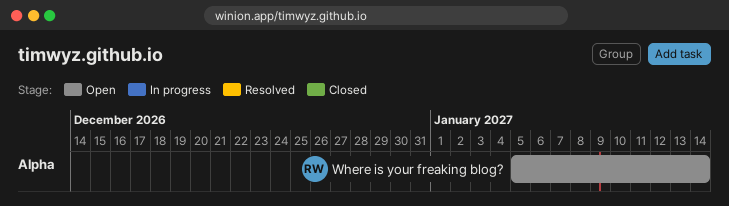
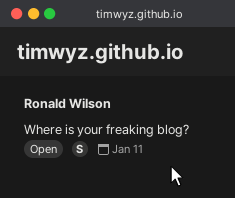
Where is your freaking blog?, due: Jan 14 -> Jan 11

